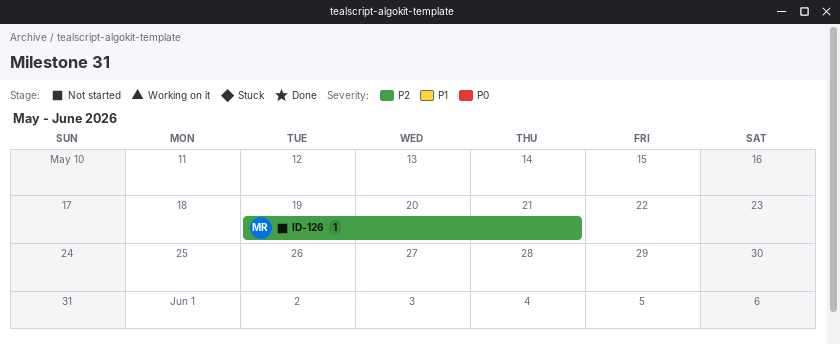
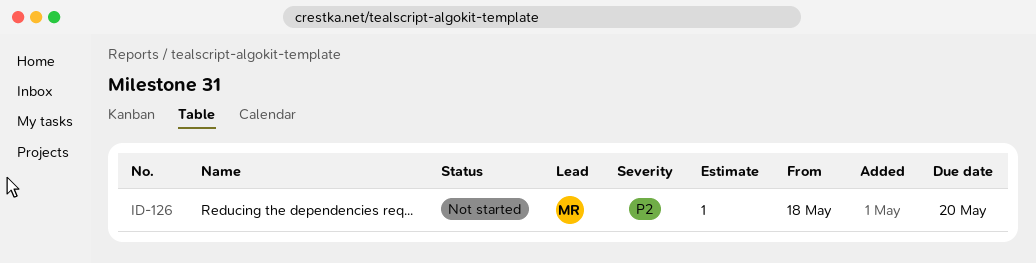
ID-126, start: May 19 -> May 18
ID-126, due: May 21 -> May 20

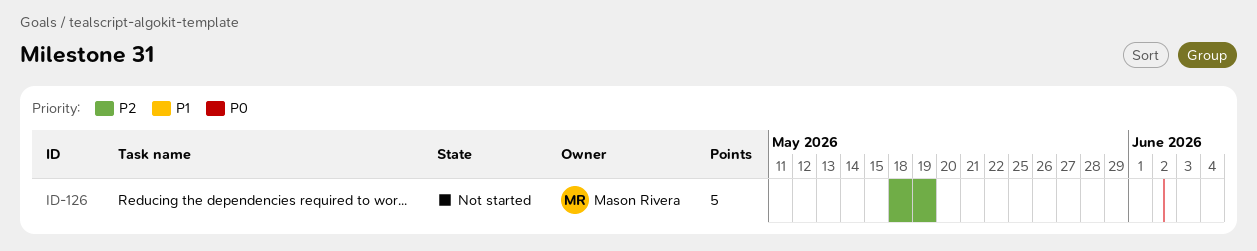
ID-126, estimate: 1 -> 5
ID-126, due: May 20 -> May 19

